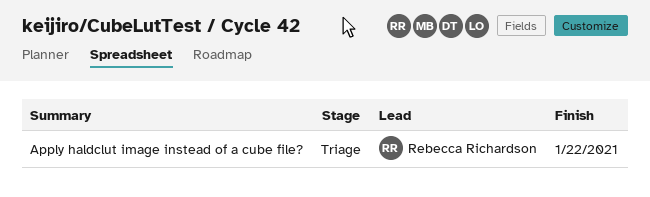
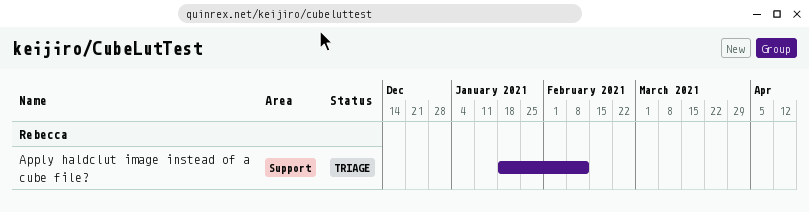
Apply haldclut image instead of a cube file?, due: Jan 22 -> Feb 12

